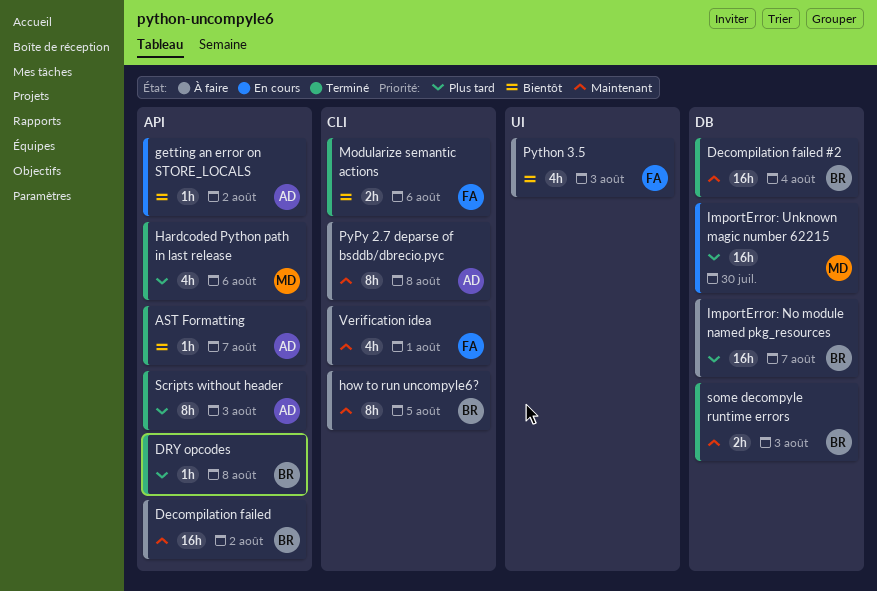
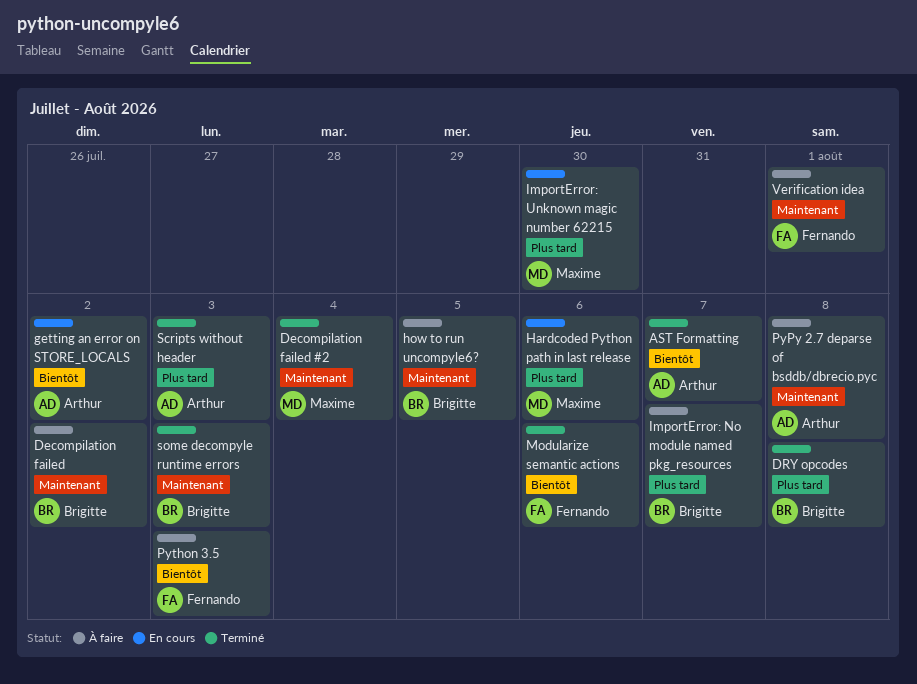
Decompilation failed #2, owner: Brigitte -> Maxime
Hardcoded Python path in last release, status: Terminé -> En cours

